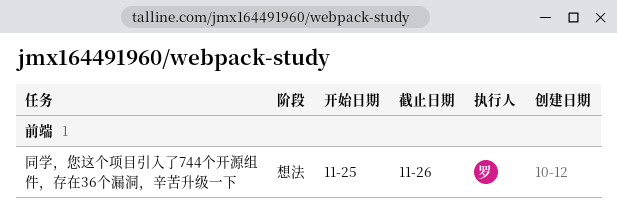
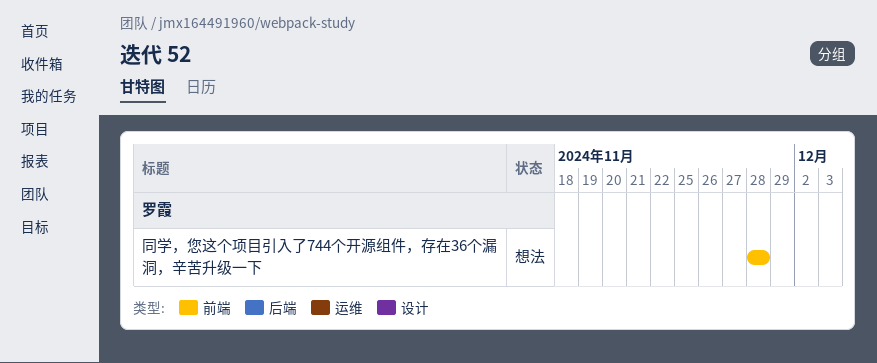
同学，您这个项目引入了744个开源组件，存在36个漏洞，辛苦升级一下, start: Nov 25 -> Nov 28
同学，您这个项目引入了744个开源组件，存在36个漏洞，辛苦升级一下, due: Nov 26 -> Nov 28

